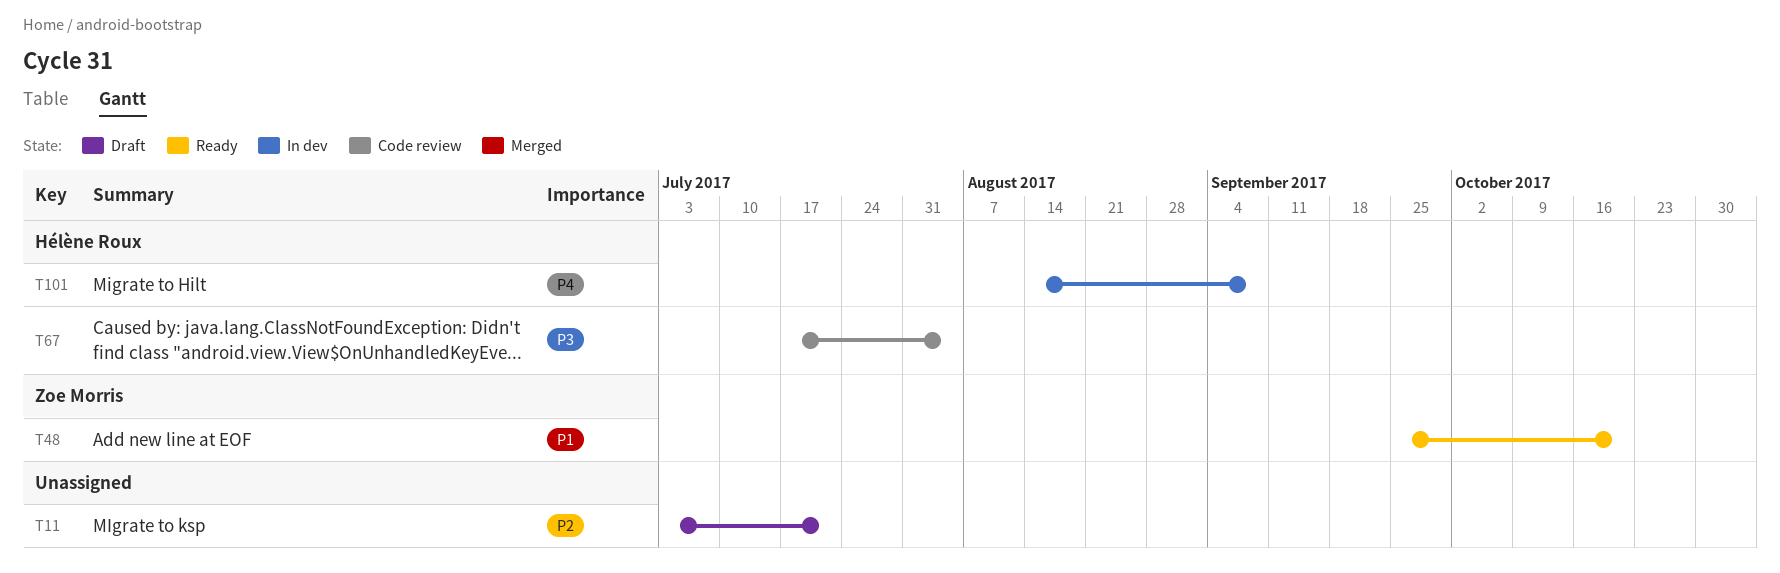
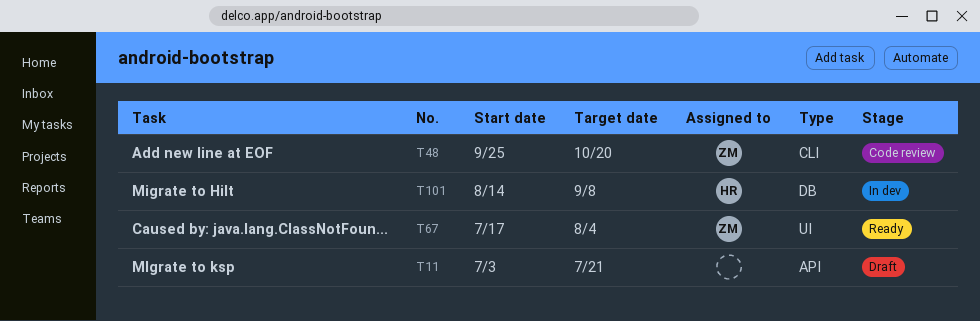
T48, status: Ready -> Code review
T67, status: Code review -> Ready
T67, owner: Hélène Roux -> Zoe Morris

